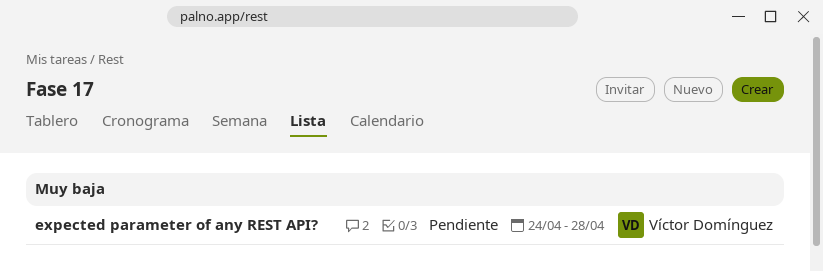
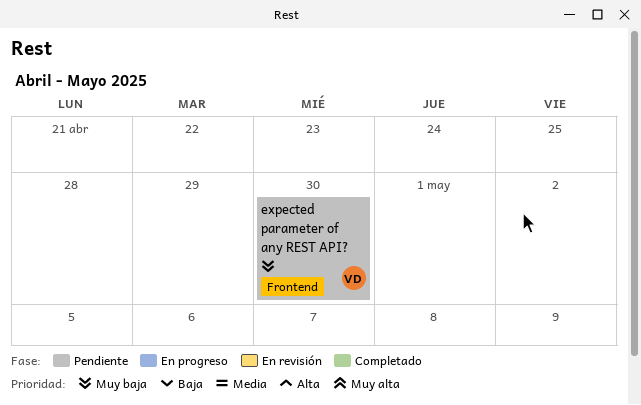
expected parameter of any REST API?, due: Apr 28 -> Apr 30

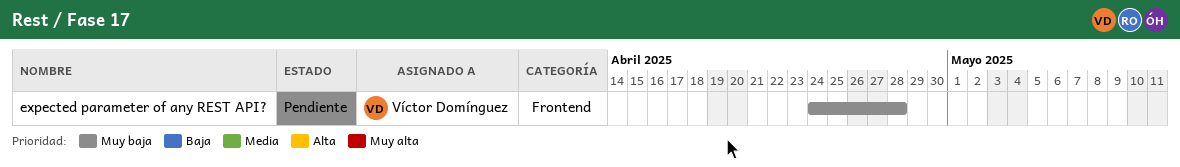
expected parameter of any REST API?, due: Apr 30 -> Apr 28

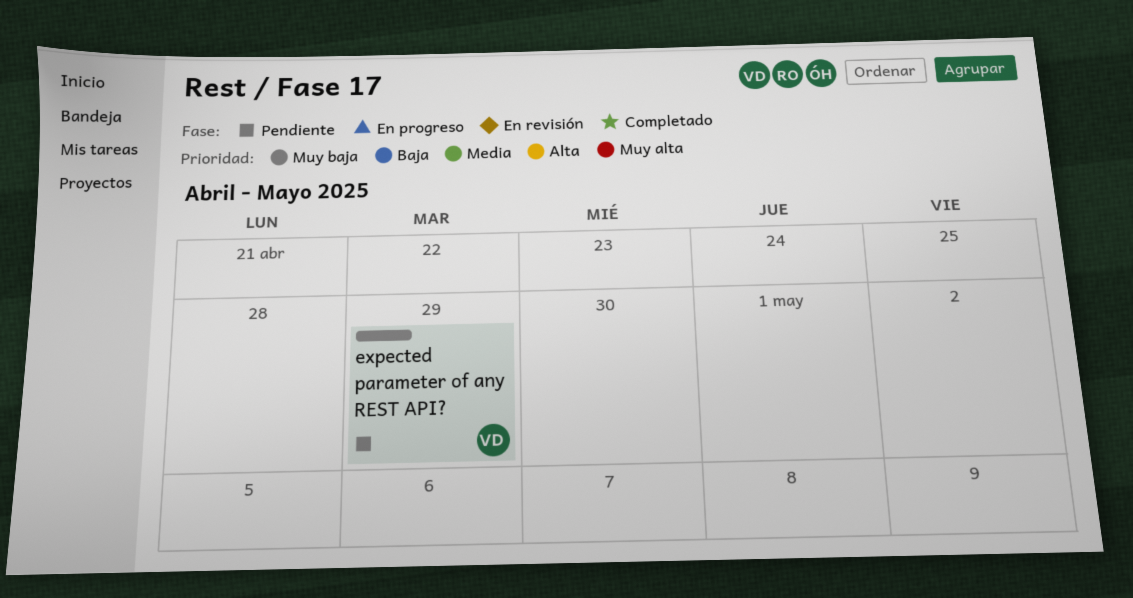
expected parameter of any REST API?, due: Apr 28 -> Apr 29

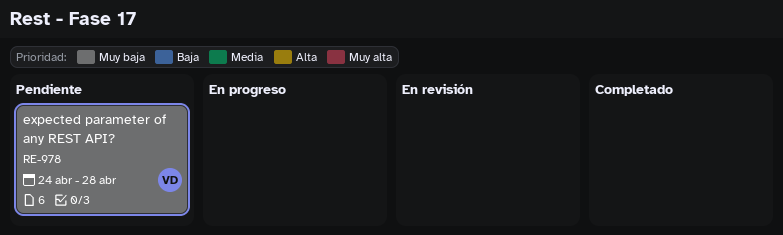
expected parameter of any REST API?, due: Apr 29 -> Apr 28

